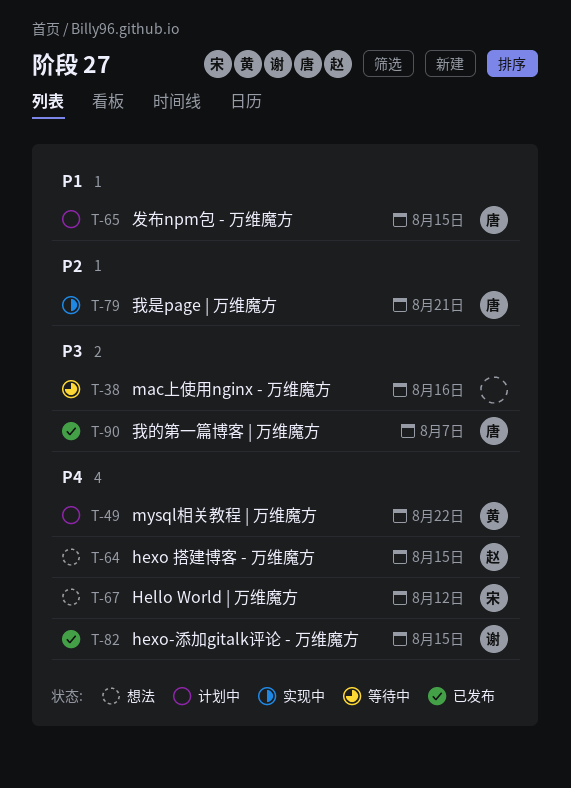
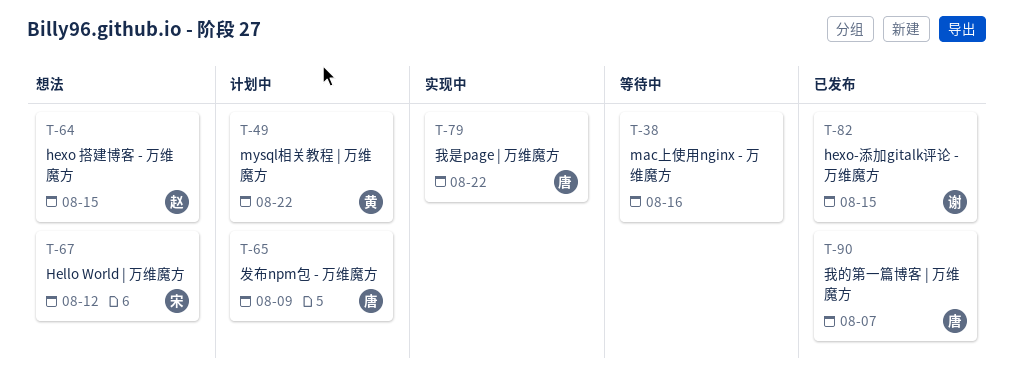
T-65, due: Aug 15 -> Aug 9
T-79, due: Aug 21 -> Aug 22

